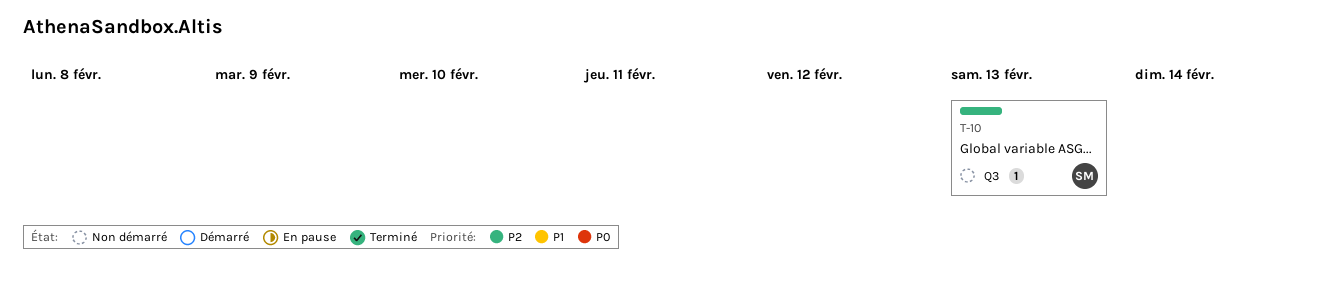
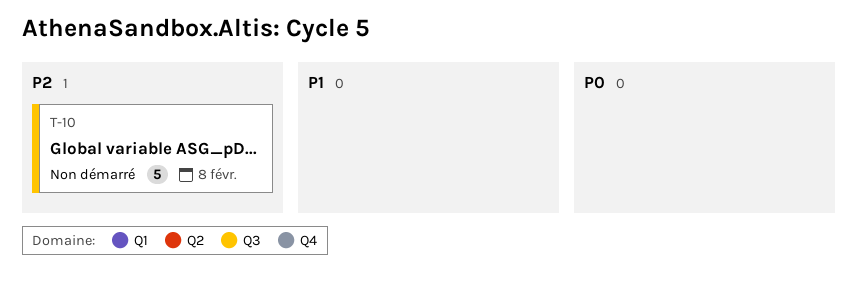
T-10, estimate: 1 -> 5
T-10, due: Feb 13 -> Feb 8

